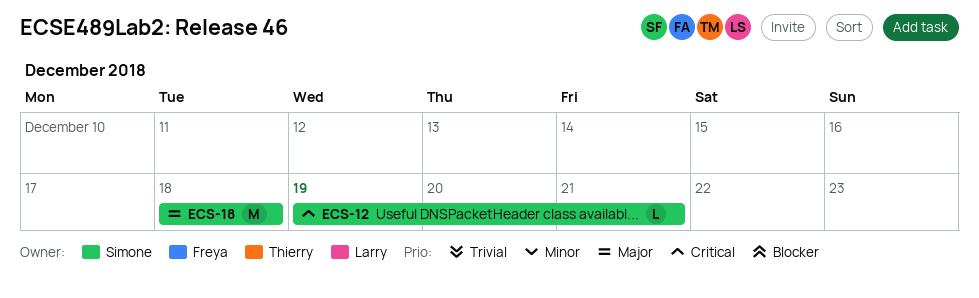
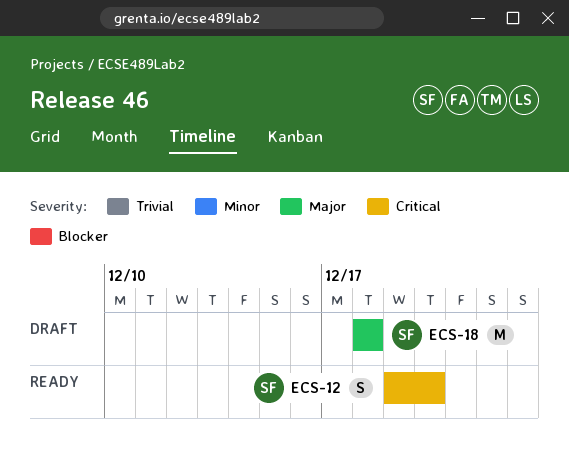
ECS-12, estimate: L -> S
ECS-12, due: Dec 21 -> Dec 20

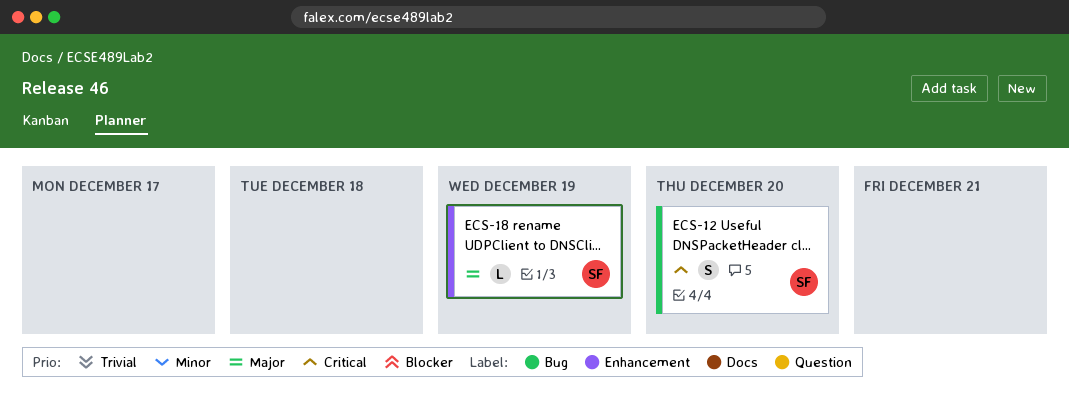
ECS-18, estimate: M -> L
ECS-18, due: Dec 18 -> Dec 19

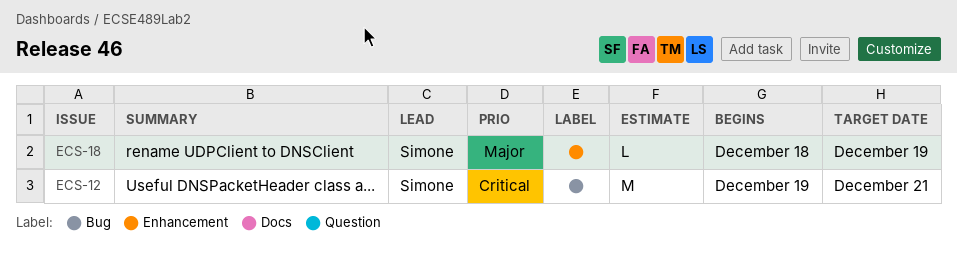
ECS-12, estimate: S -> M
ECS-12, due: Dec 20 -> Dec 21

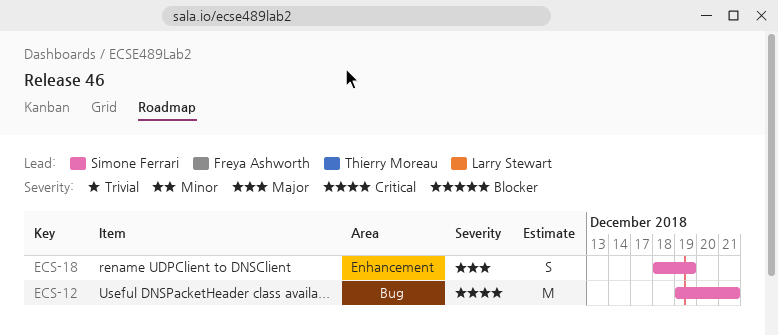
ECS-18, estimate: L -> S

